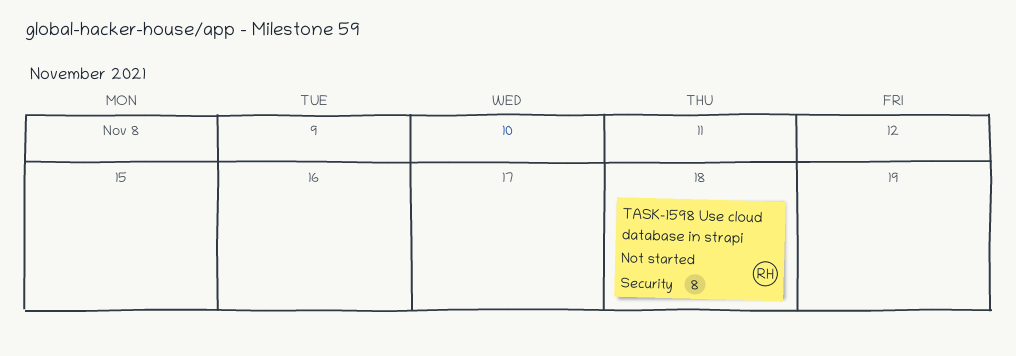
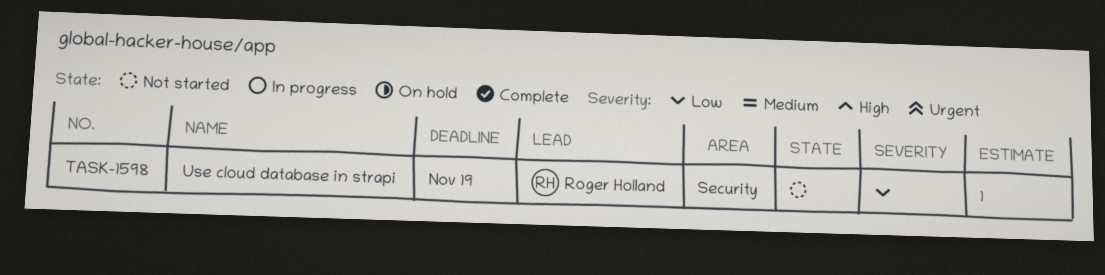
TASK-1598, estimate: 8 -> 1
TASK-1598, due: Nov 18 -> Nov 19

